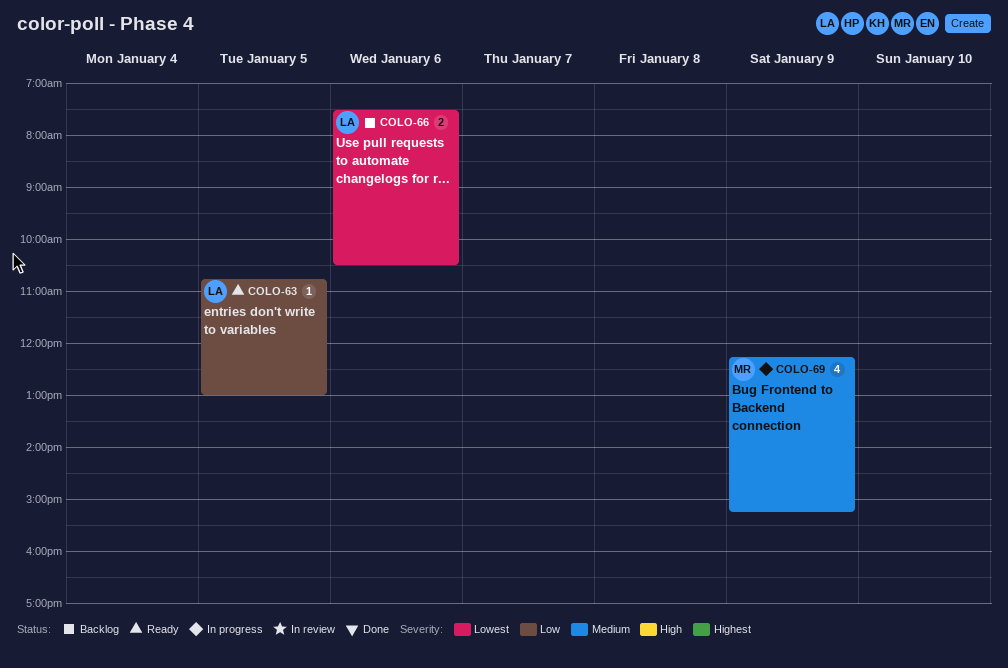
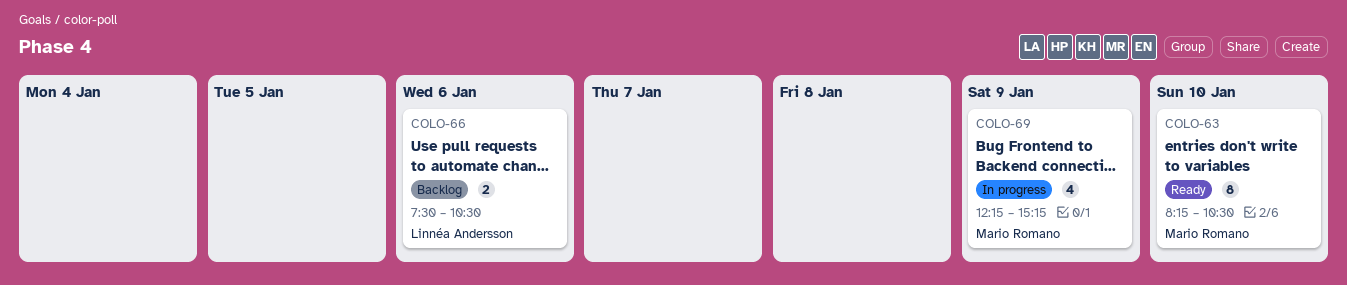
COLO-63, owner: Linnéa Andersson -> Mario Romano
COLO-63, estimate: 1 -> 8
COLO-63, day: Jan 5 -> Jan 10
COLO-63, begins: 10:45 -> 08:15
COLO-63, ends: 13:00 -> 10:30

